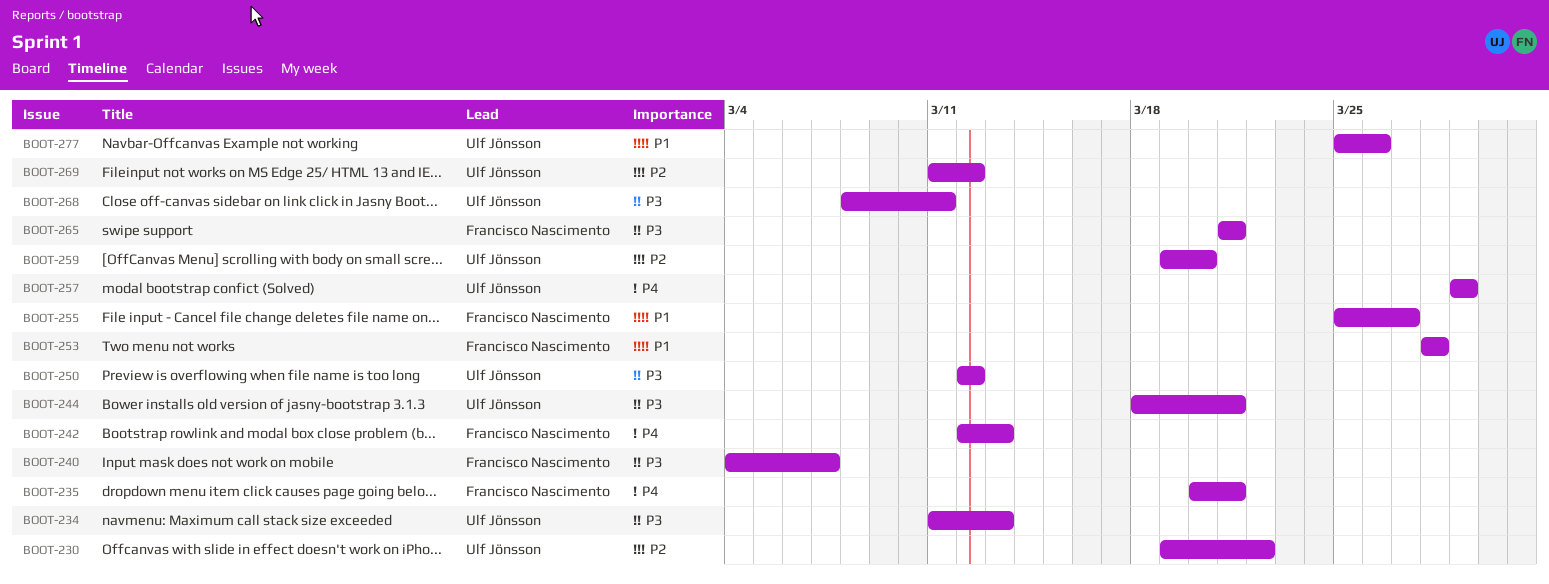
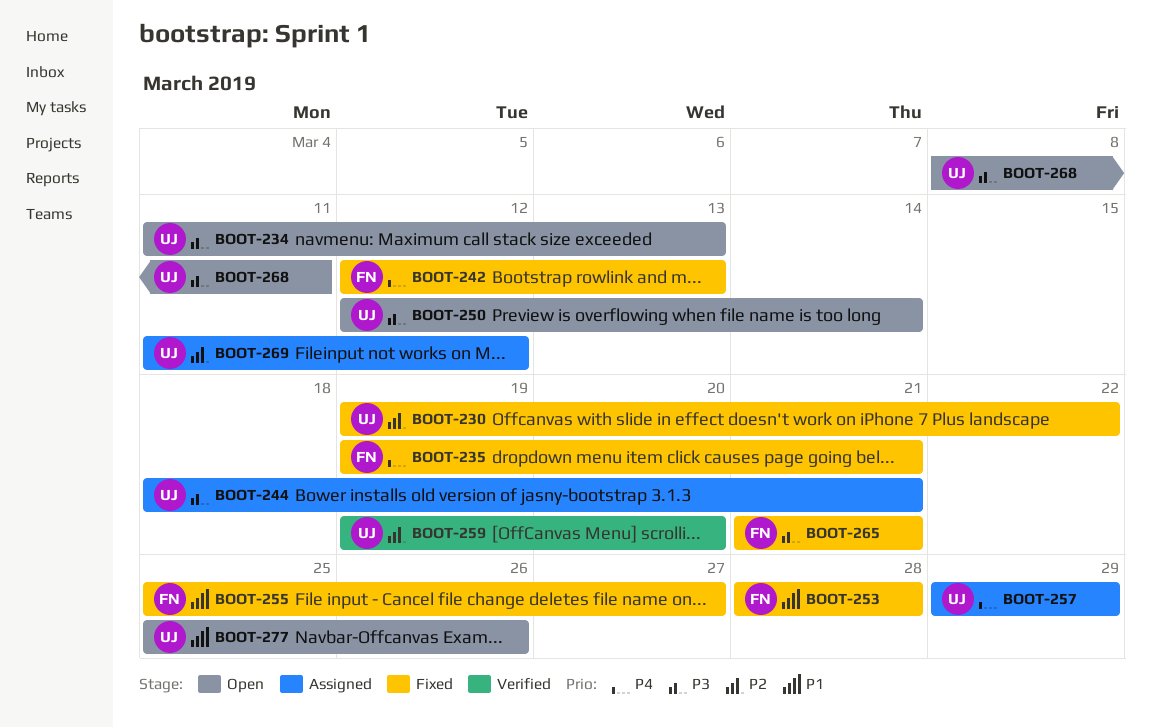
BOOT-235, start: Mar 20 -> Mar 19
BOOT-240: present -> none
BOOT-250, due: Mar 12 -> Mar 14

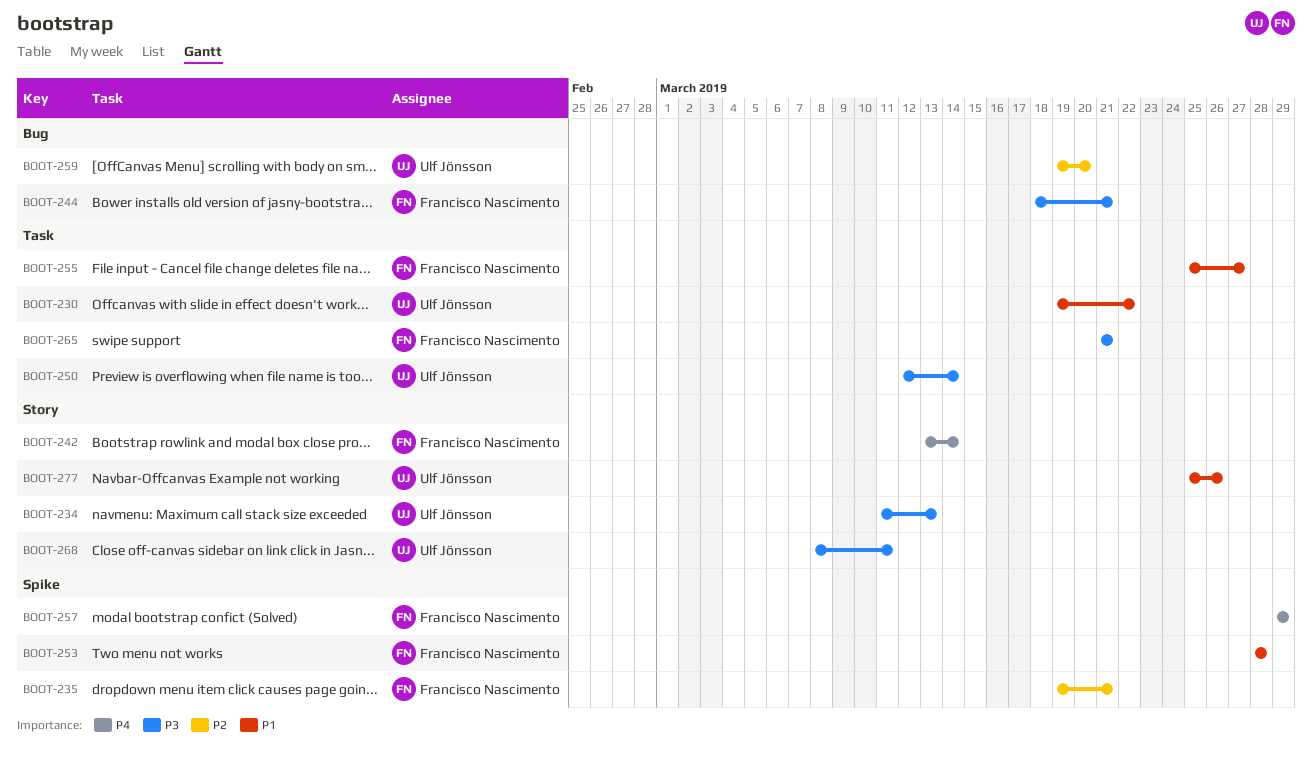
BOOT-230, priority: P2 -> P1
BOOT-235, priority: P4 -> P2
BOOT-242, start: Mar 12 -> Mar 13
BOOT-242, due: Mar 13 -> Mar 14
BOOT-244, owner: Ulf Jönsson -> Francisco Nascimento
BOOT-257, owner: Ulf Jönsson -> Francisco Nascimento
BOOT-269: present -> none

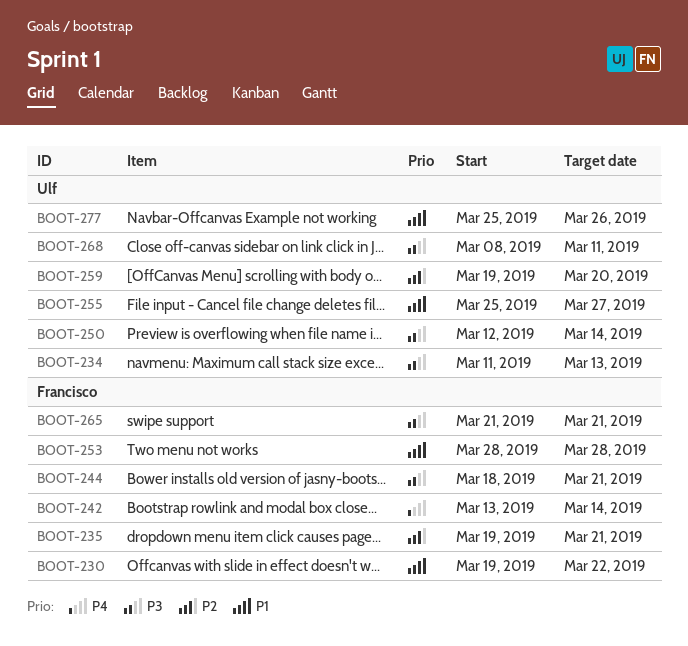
BOOT-230, owner: Ulf Jönsson -> Francisco Nascimento
BOOT-255, owner: Francisco Nascimento -> Ulf Jönsson
BOOT-257: present -> none

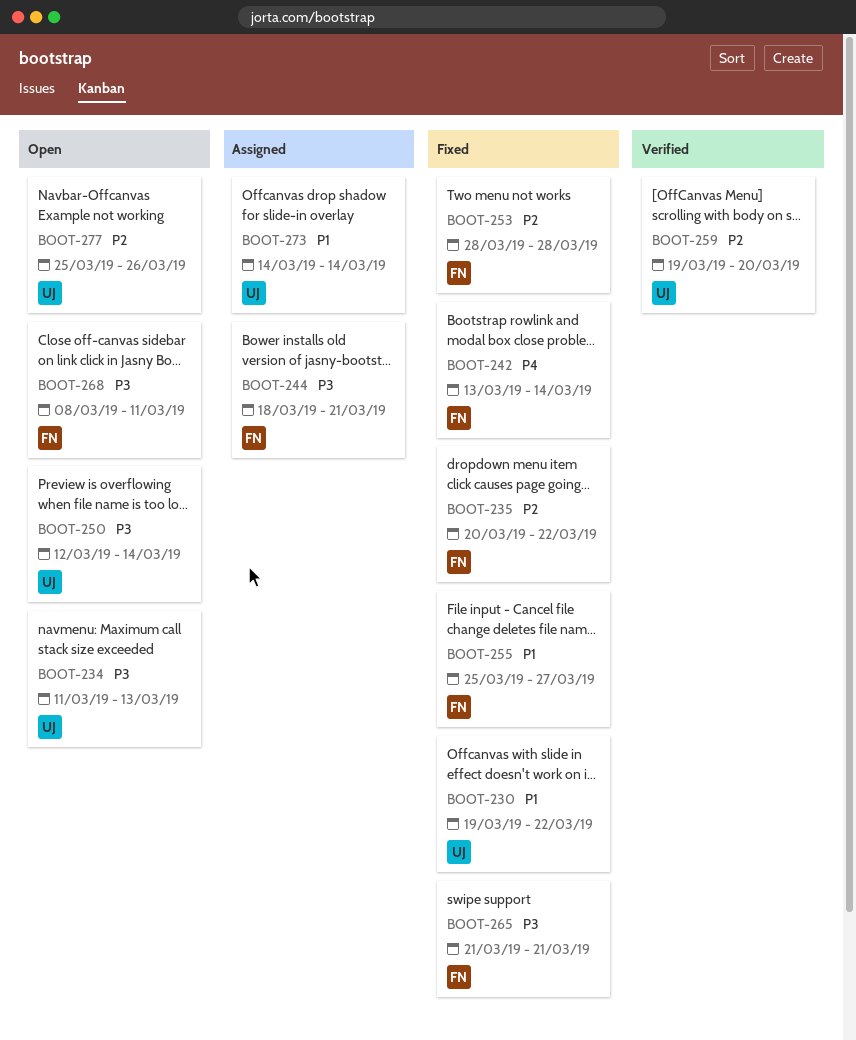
BOOT-230, owner: Francisco -> Ulf
BOOT-235, start: Mar 19 -> Mar 20
BOOT-235, due: Mar 21 -> Mar 22
BOOT-253, priority: P1 -> P2
BOOT-255, owner: Ulf -> Francisco
BOOT-268, owner: Ulf -> Francisco
BOOT-273: none -> present
BOOT-277, priority: P1 -> P2

